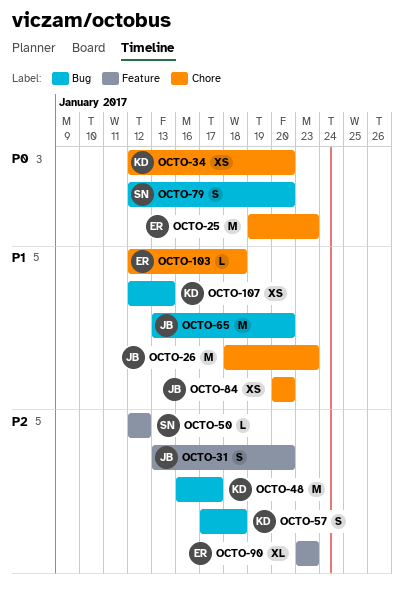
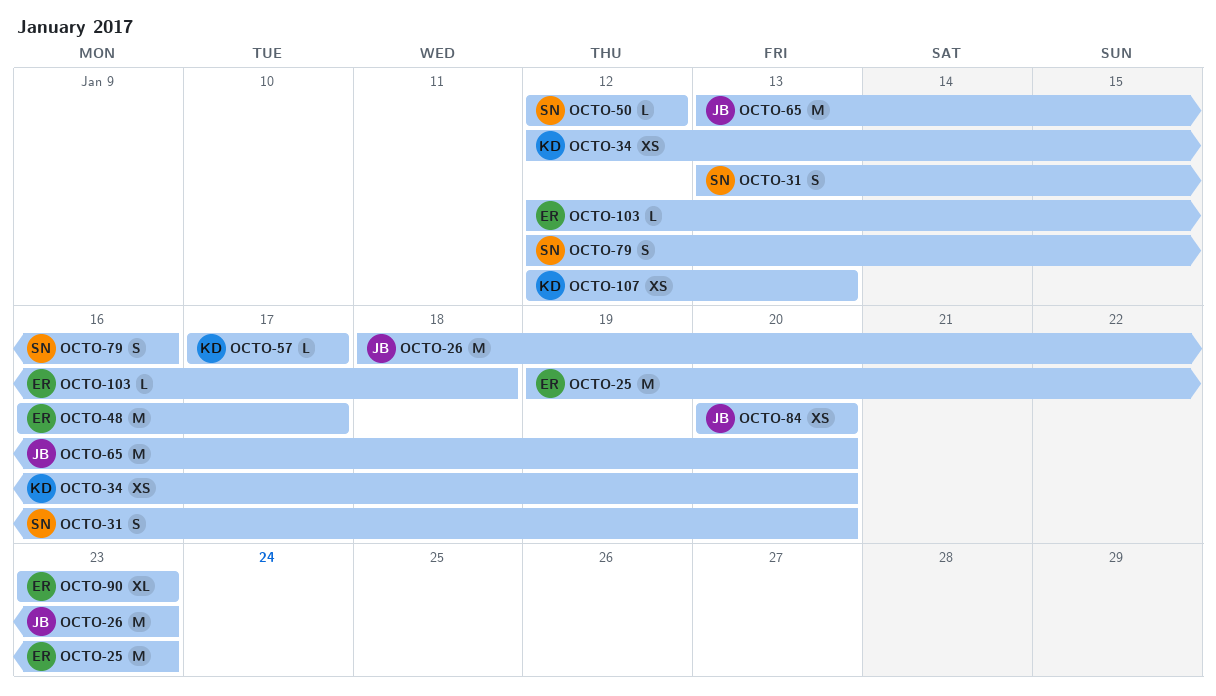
OCTO-31, owner: JB -> SN
OCTO-48, owner: KD -> ER
OCTO-57, estimate: S -> L
OCTO-57, due: Jan 18 -> Jan 17
OCTO-79, due: Jan 20 -> Jan 16

